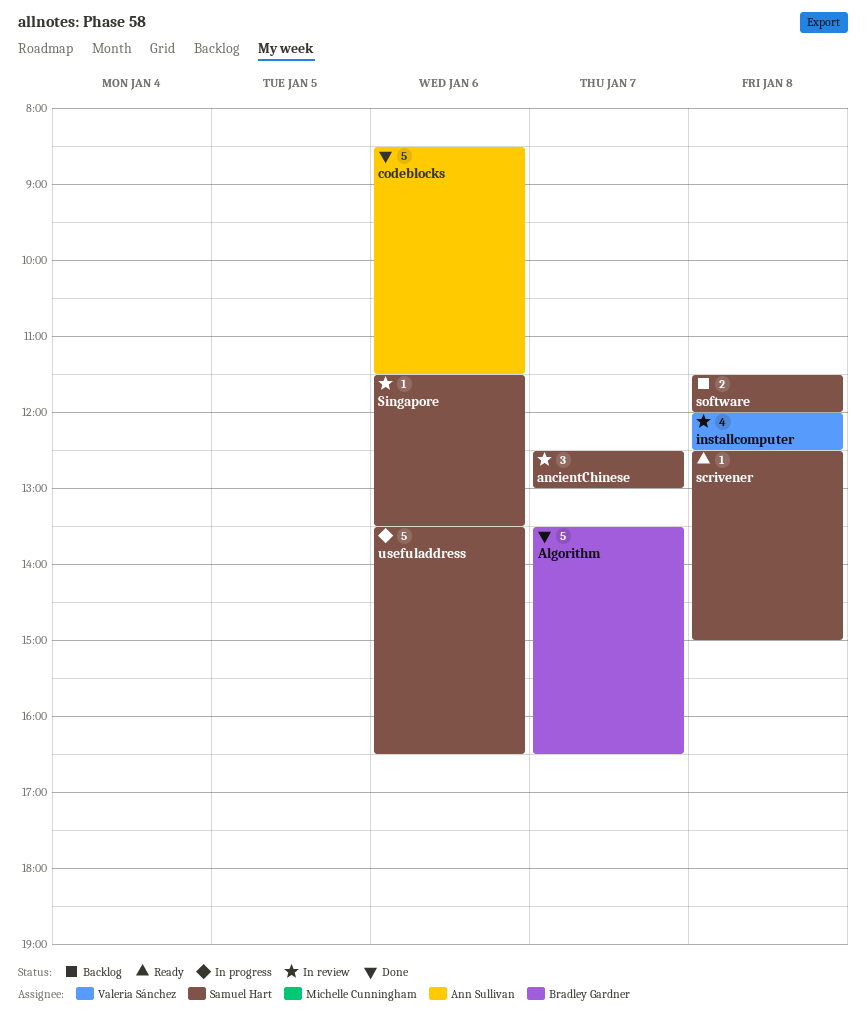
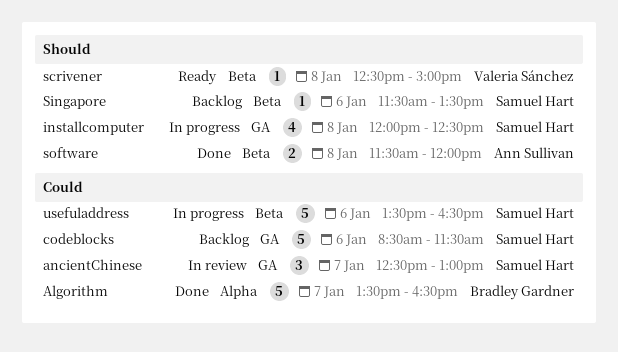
codeblocks, status: Done -> Backlog
codeblocks, owner: Ann Sullivan -> Samuel Hart
installcomputer, status: In review -> In progress
installcomputer, owner: Valeria Sánchez -> Samuel Hart
scrivener, owner: Samuel Hart -> Valeria Sánchez
Singapore, status: In review -> Backlog
software, status: Backlog -> Done
software, owner: Samuel Hart -> Ann Sullivan

